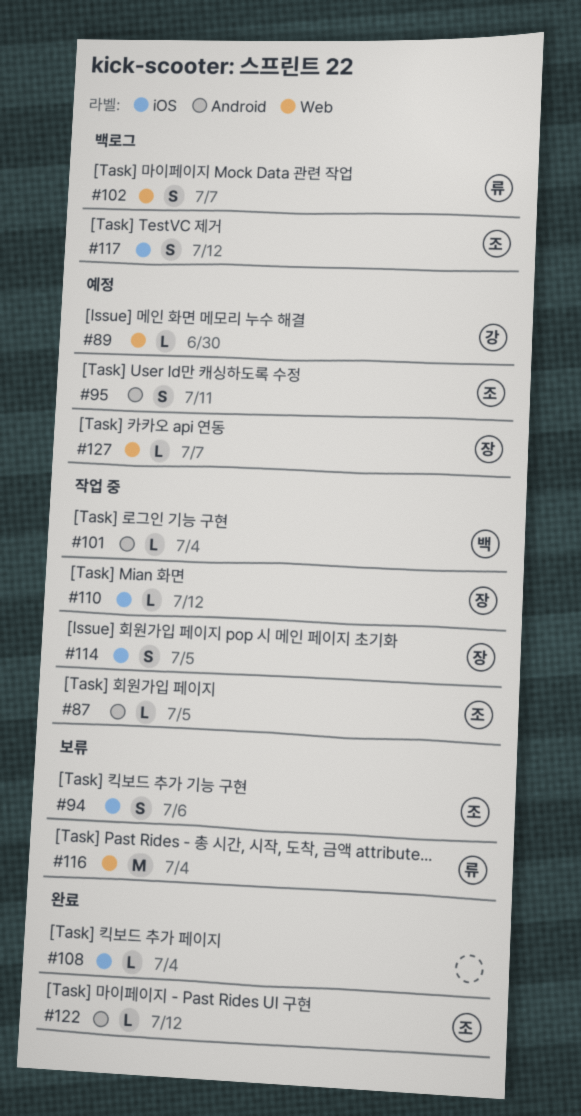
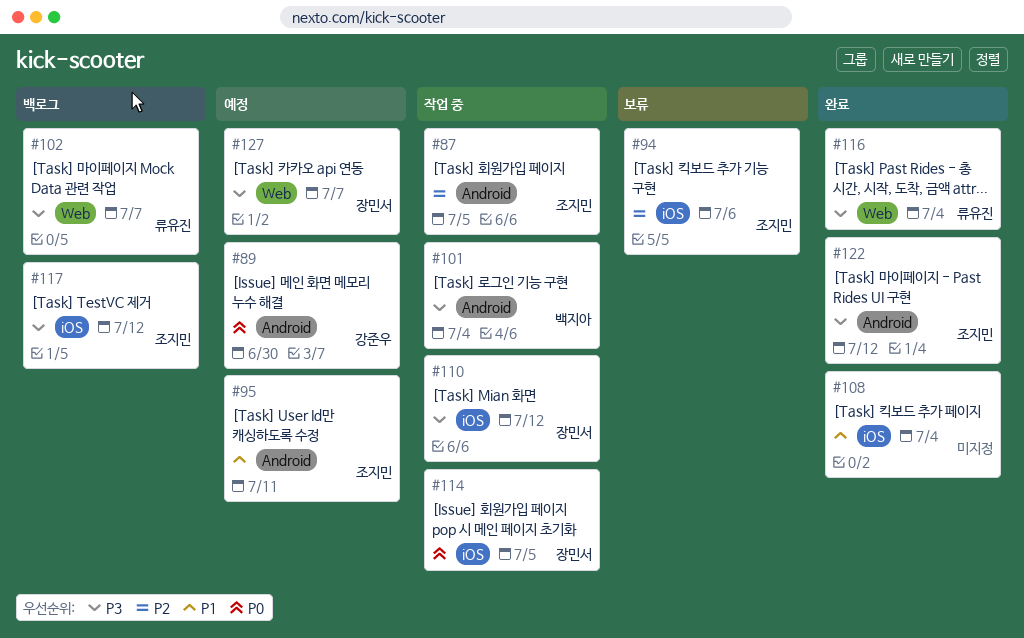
#89, label: Web -> Android
#116, status: 보류 -> 완료

